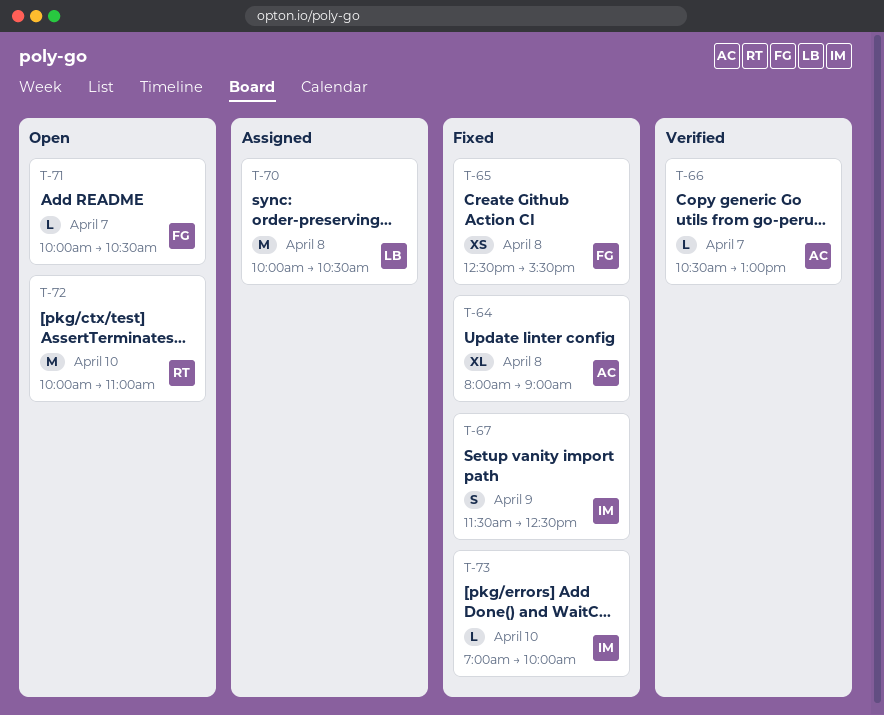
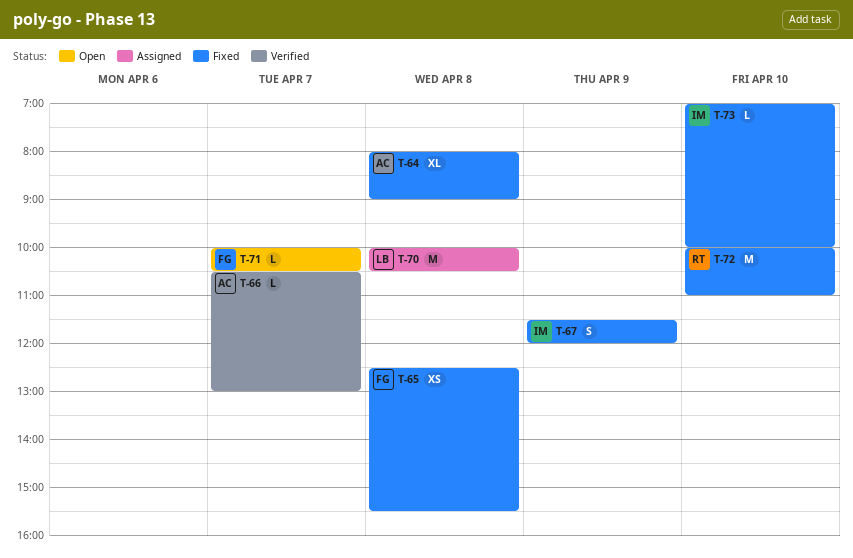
T-67, ends: 12:30 -> 12:00
T-72, status: Open -> Fixed

